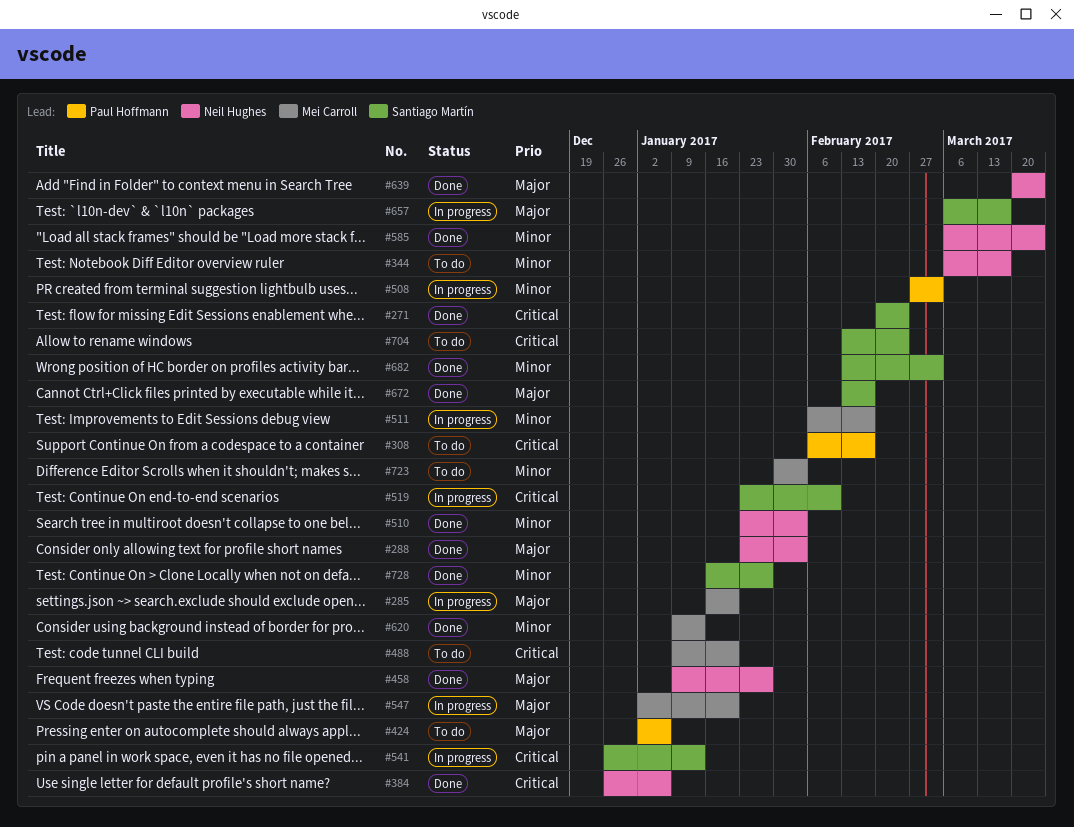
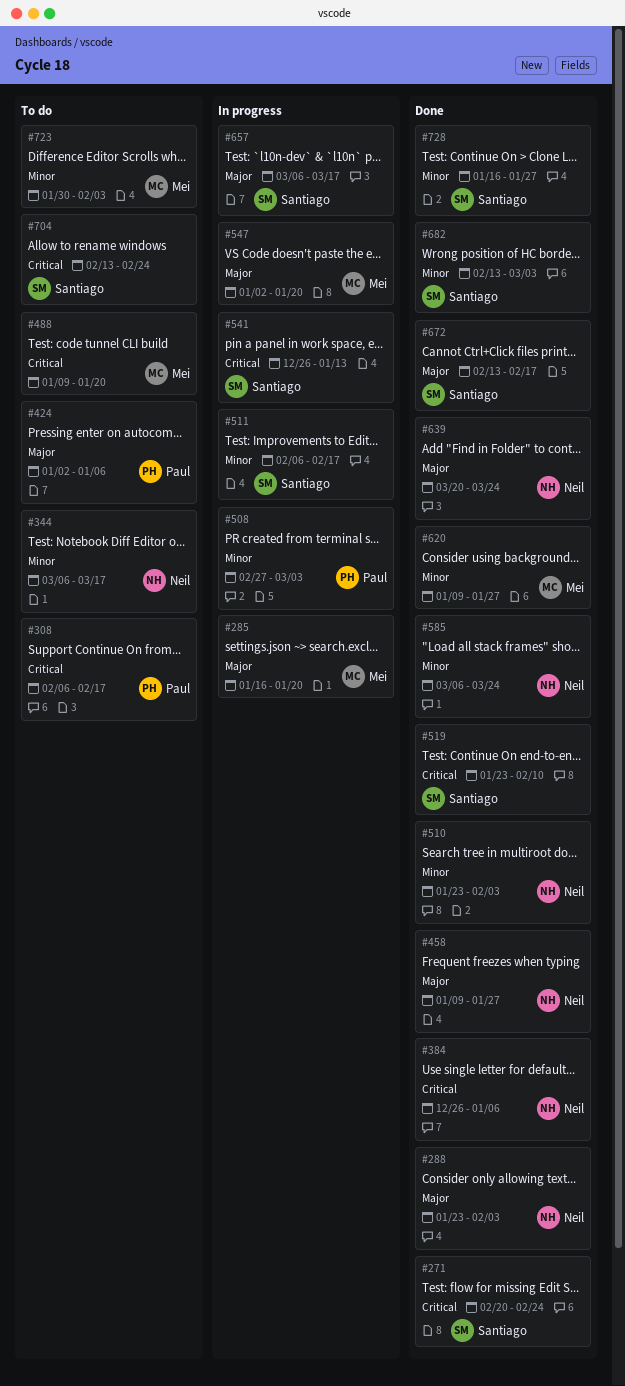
#511, owner: Mei Carroll -> Santiago Martín
#519, status: In progress -> Done
#620, due: Jan 13 -> Jan 27

